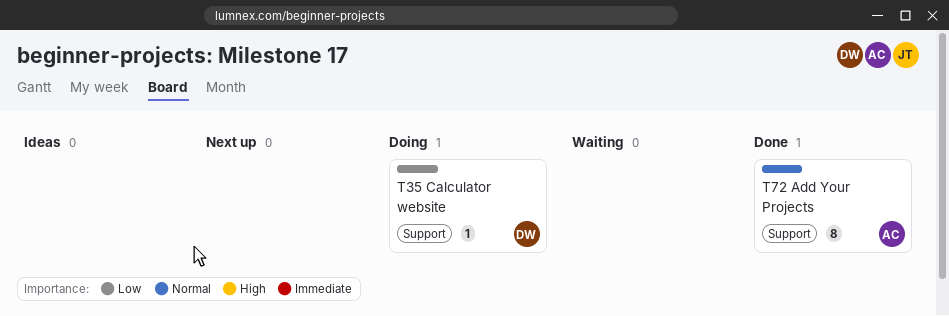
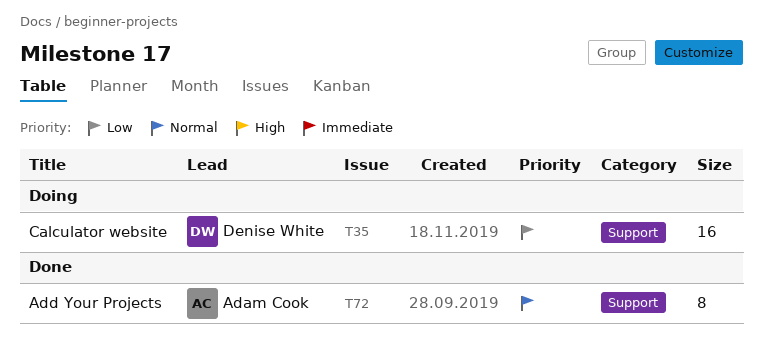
T35, estimate: 1 -> 16

